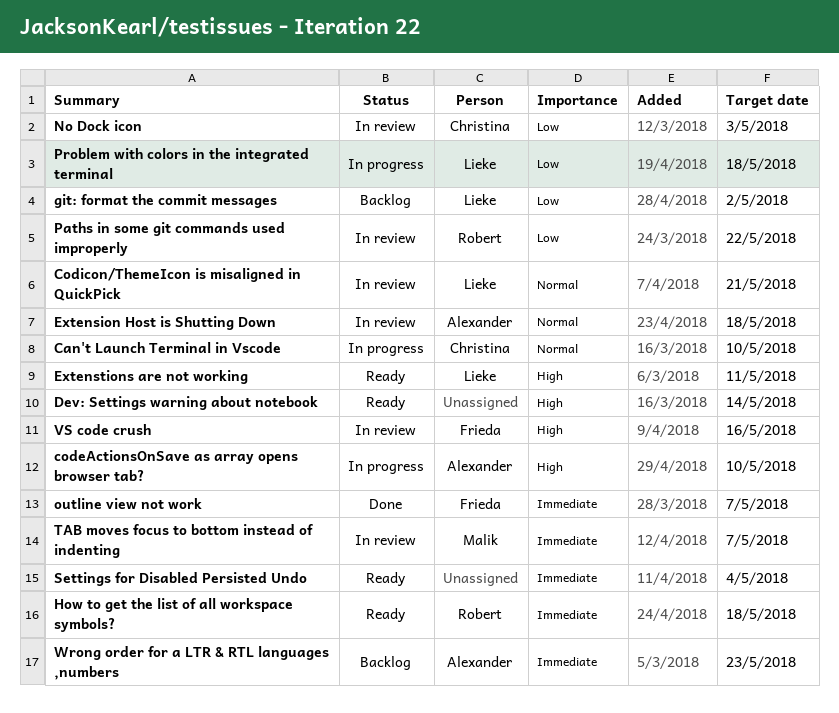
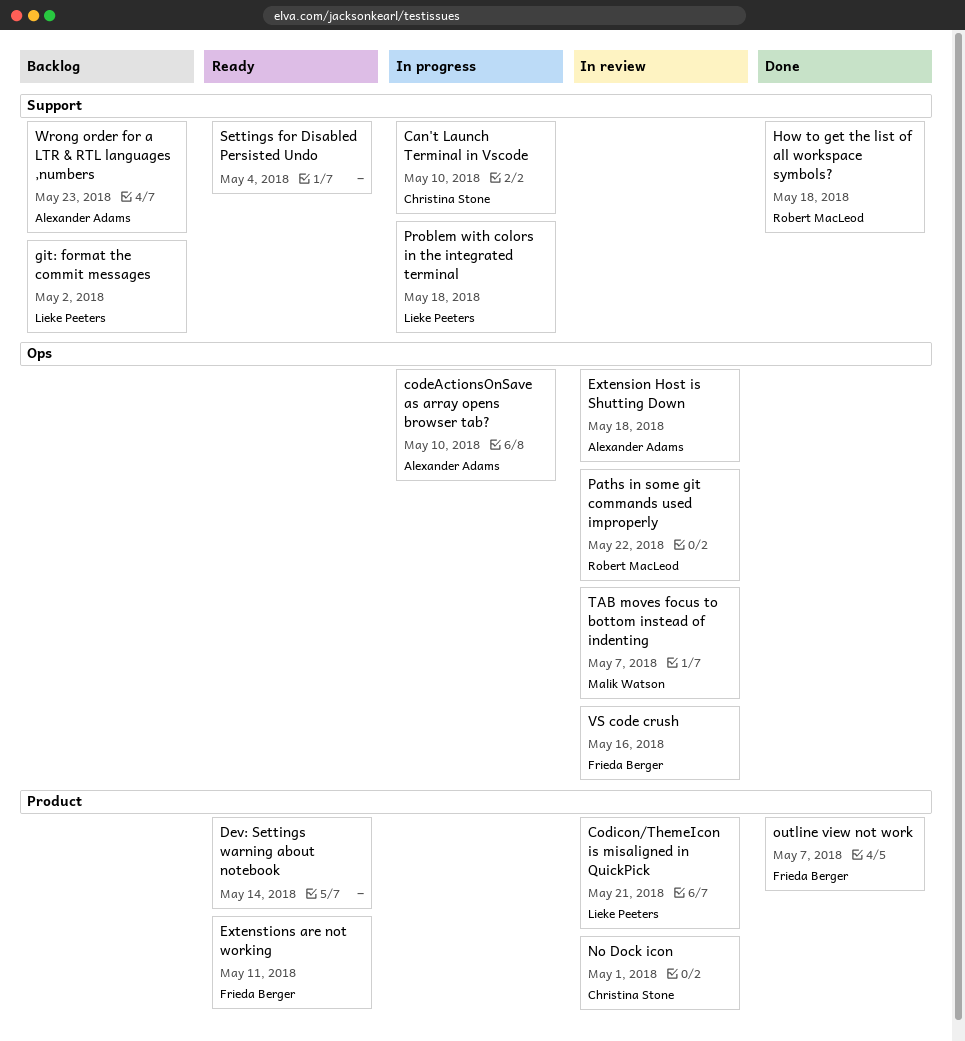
Extenstions are not working, owner: Lieke Peeters -> Frieda Berger
How to get the list of all workspace symbols?, status: Ready -> Done
No Dock icon, due: May 3 -> May 1

